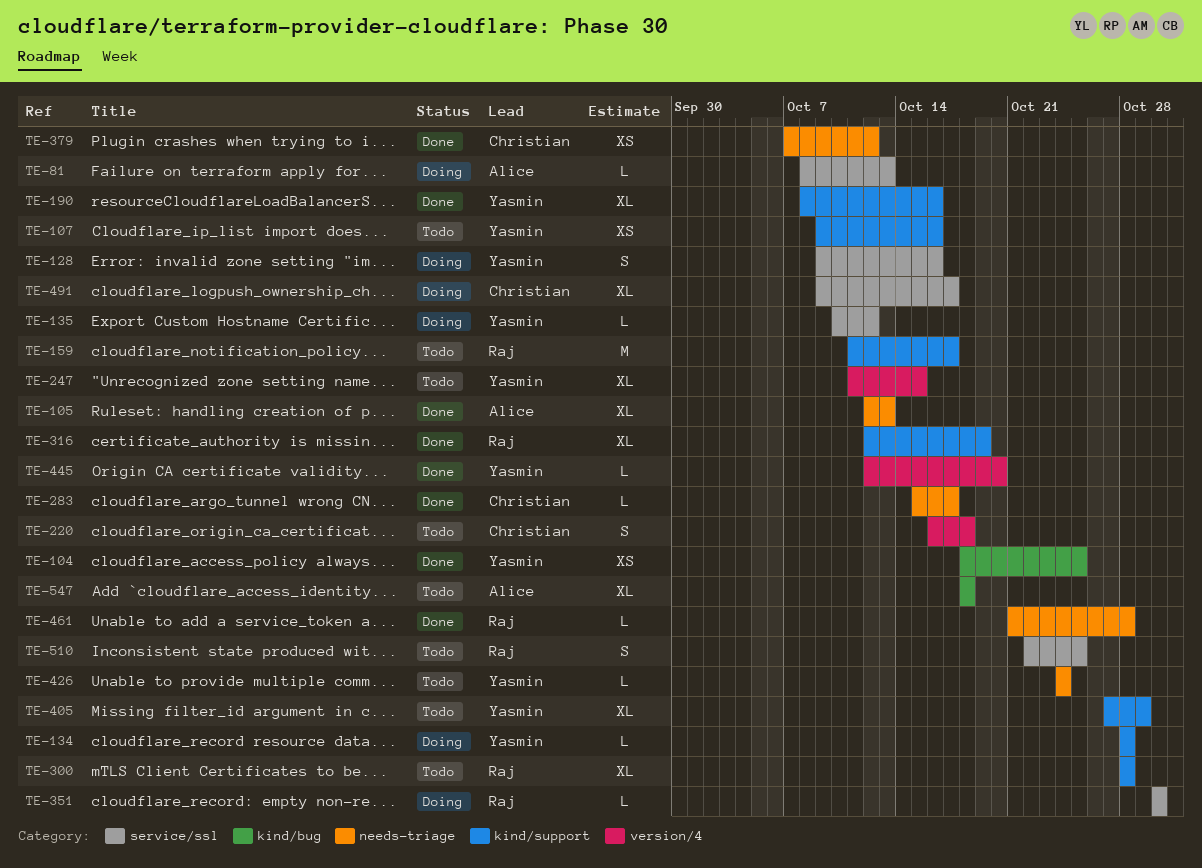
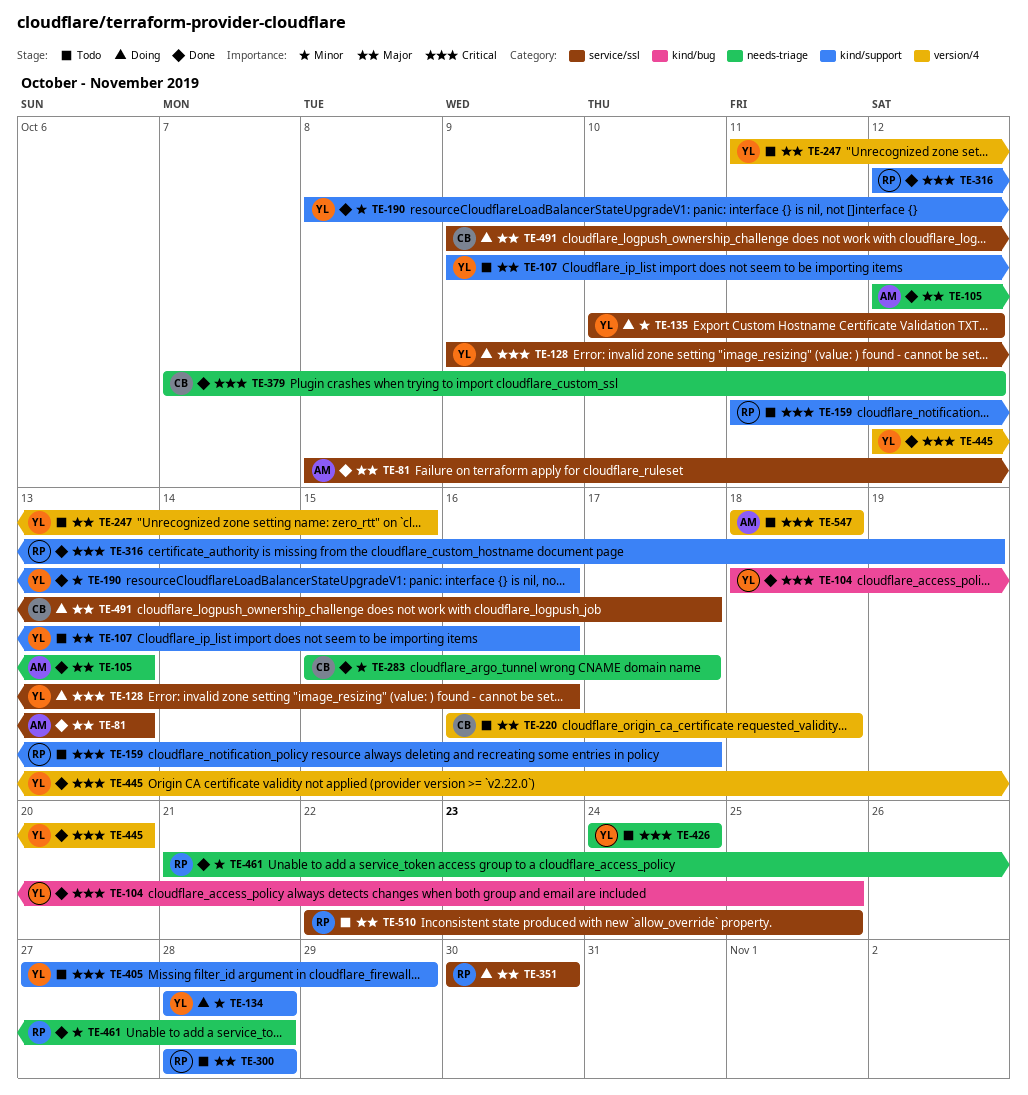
TE-81, status: Doing -> Done
TE-547, label: kind/bug -> version/4

